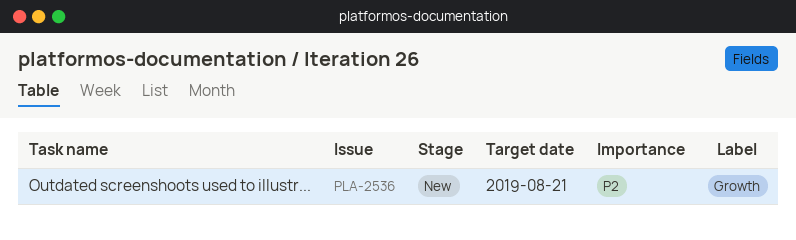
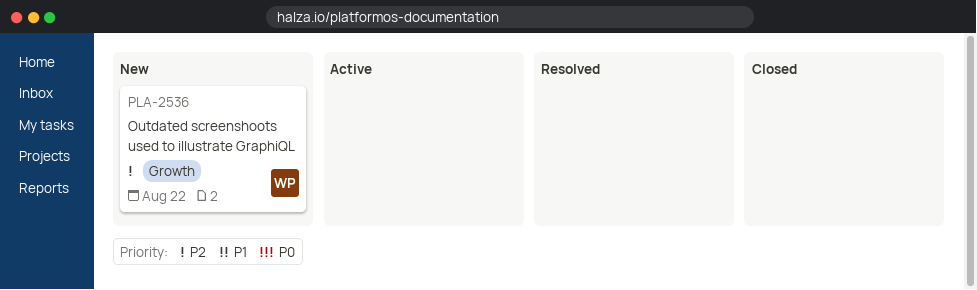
PLA-2536, due: Aug 21 -> Aug 22

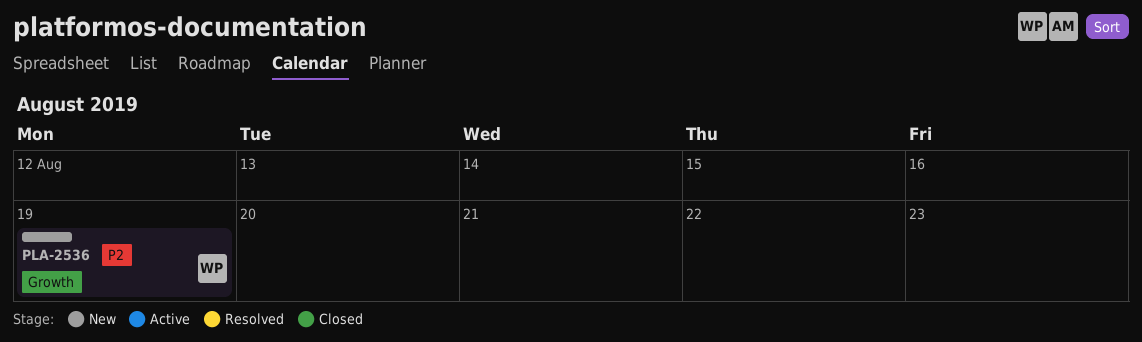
PLA-2536, due: Aug 22 -> Aug 19

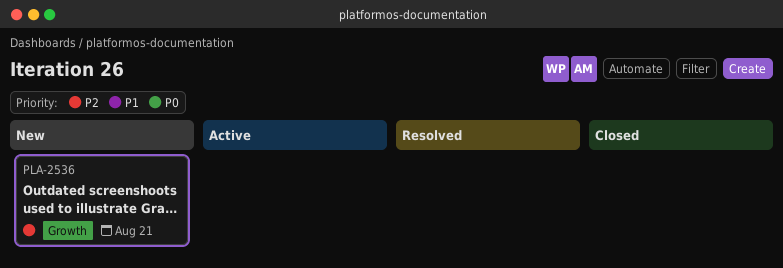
PLA-2536, due: Aug 19 -> Aug 21

